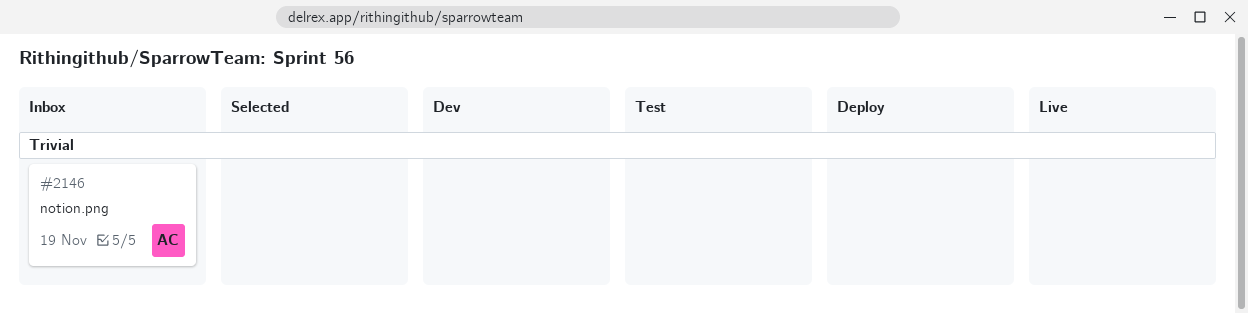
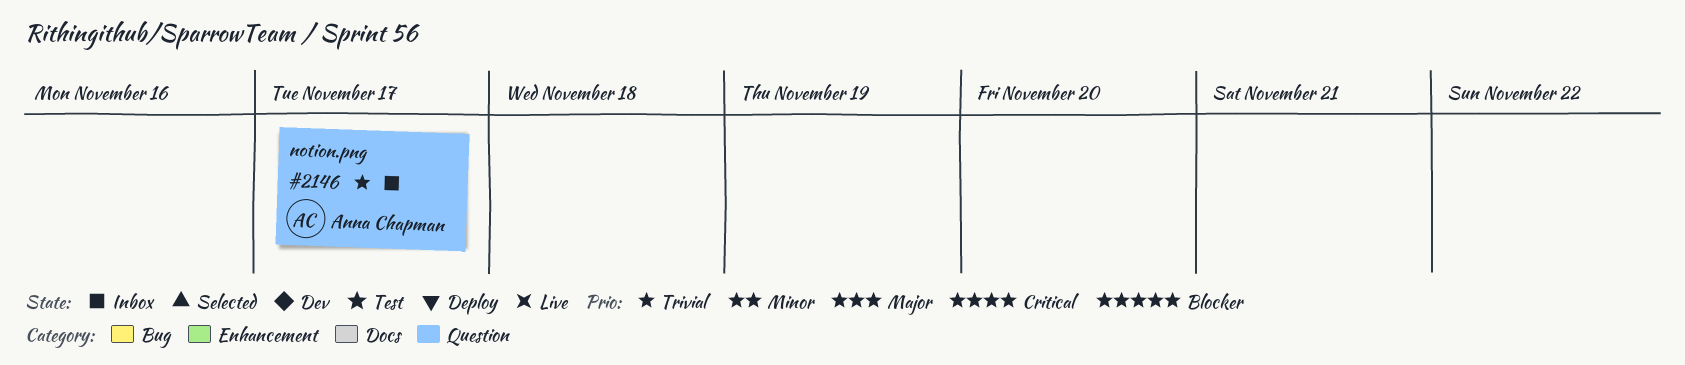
#2146, due: Nov 19 -> Nov 17

